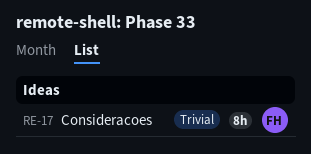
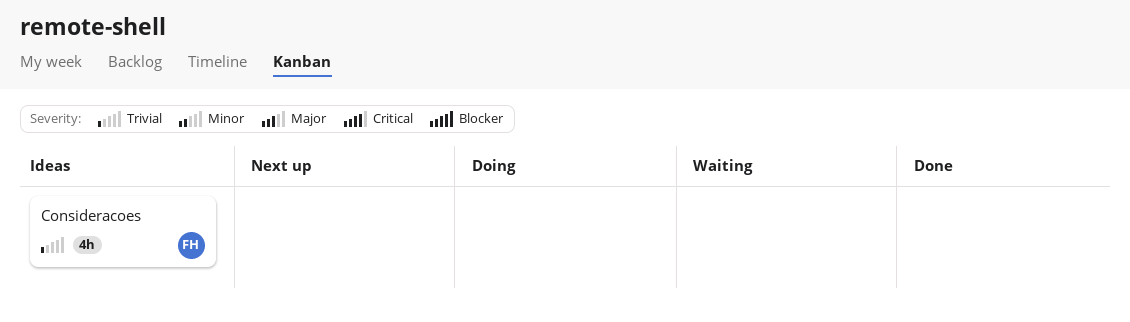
Consideracoes, estimate: 8h -> 4h

